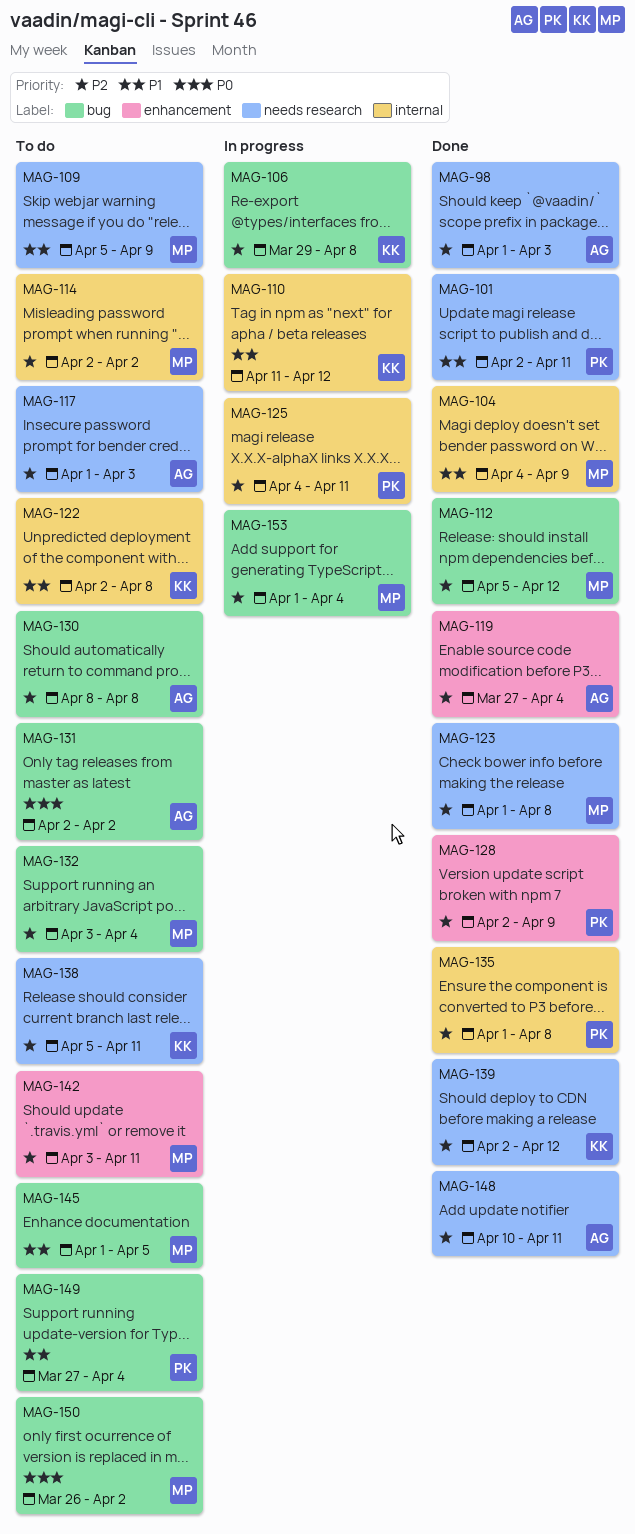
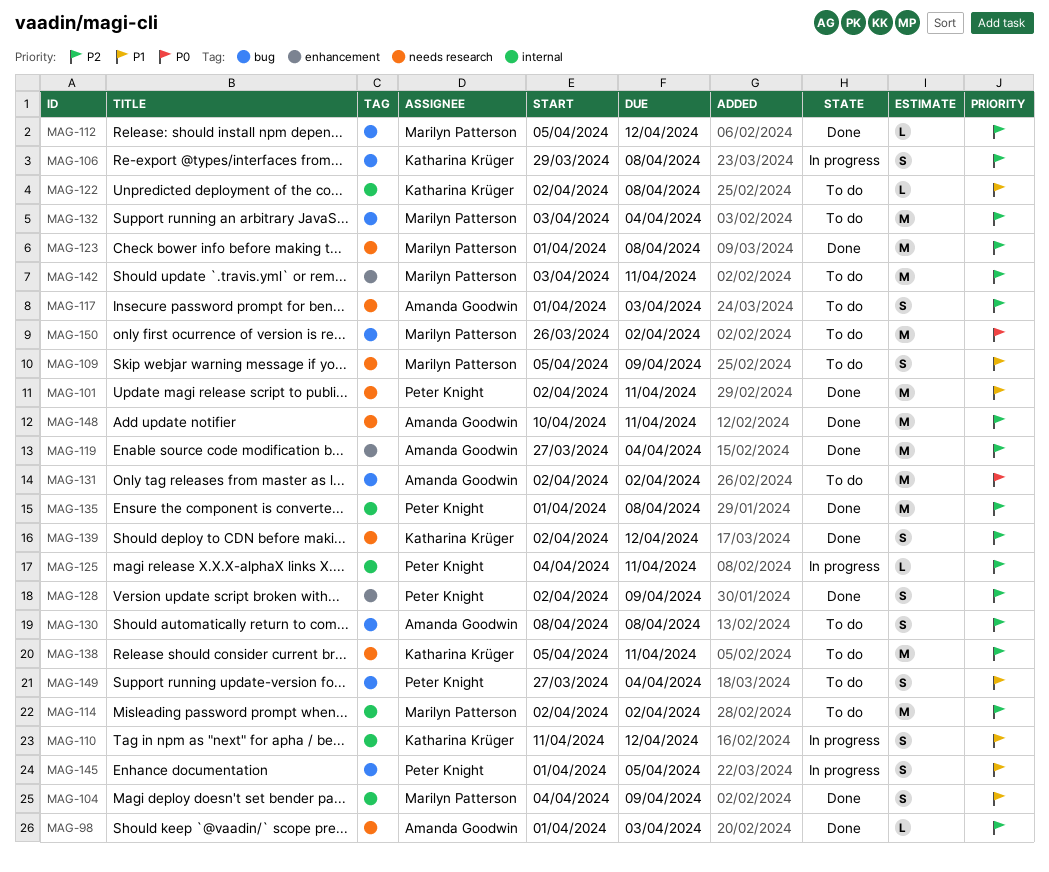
MAG-145, status: To do -> In progress
MAG-145, owner: Marilyn Patterson -> Peter Knight
MAG-153: present -> none

